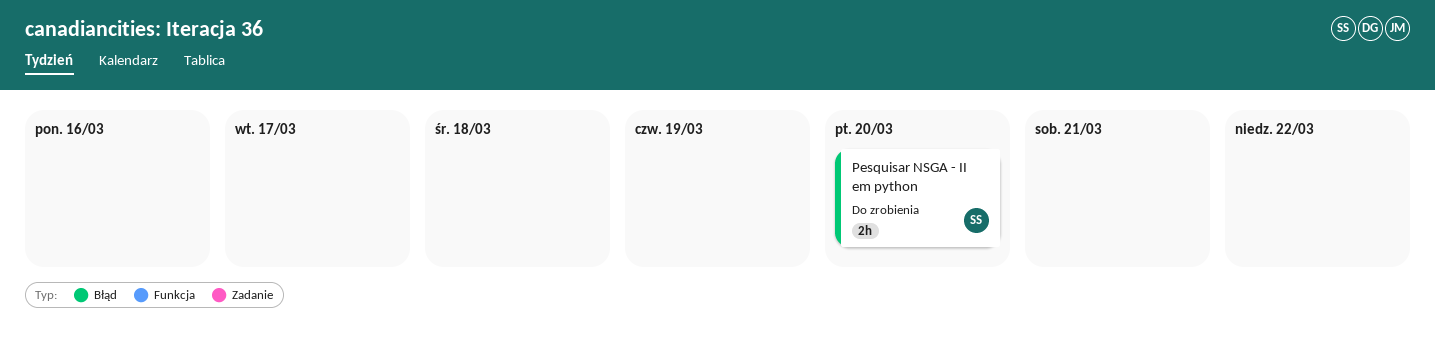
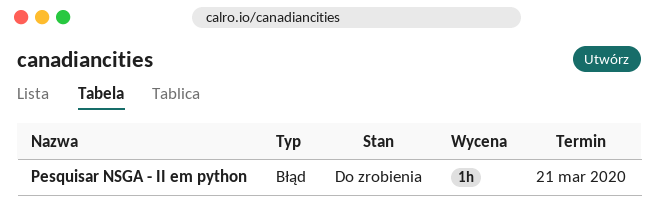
Pesquisar NSGA - II em python, estimate: 2h -> 1h
Pesquisar NSGA - II em python, due: Mar 20 -> Mar 21

